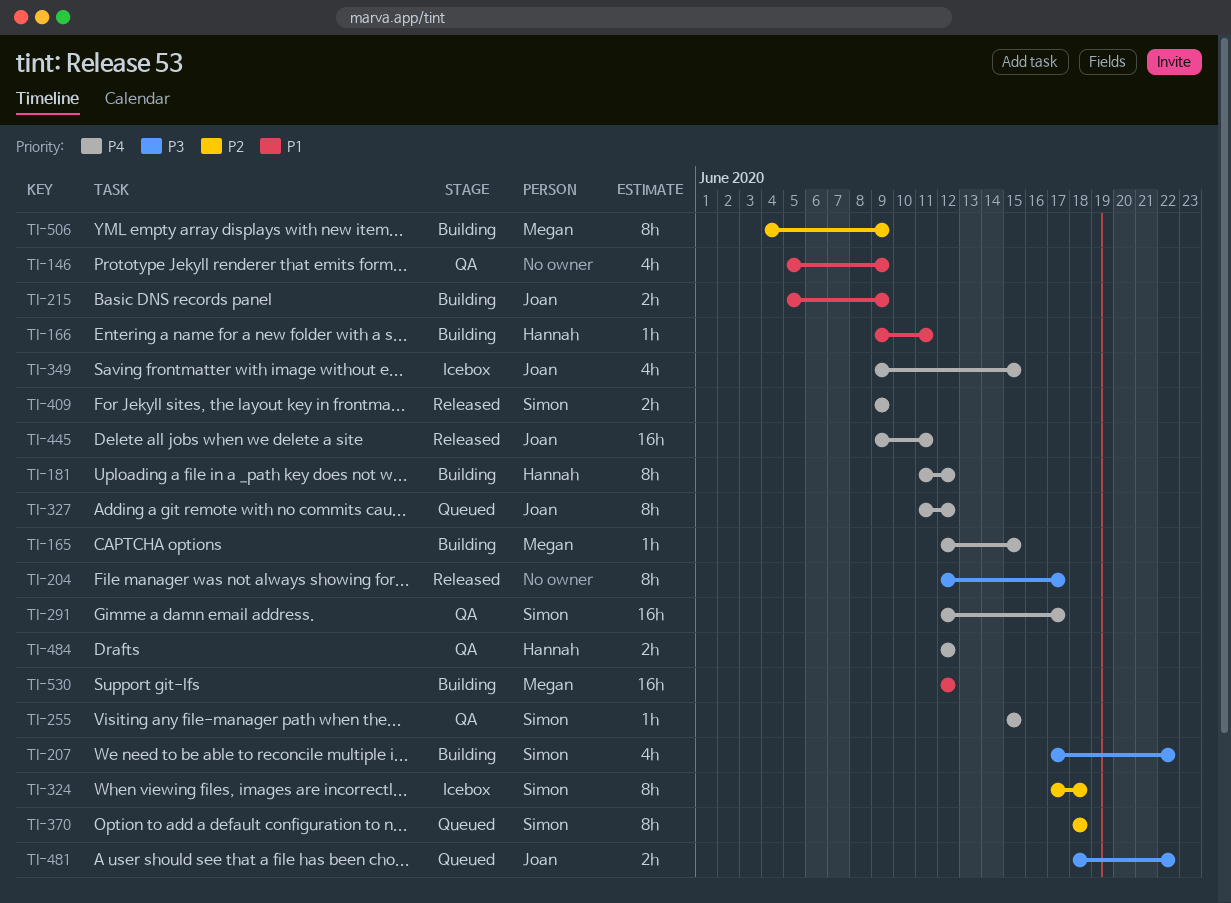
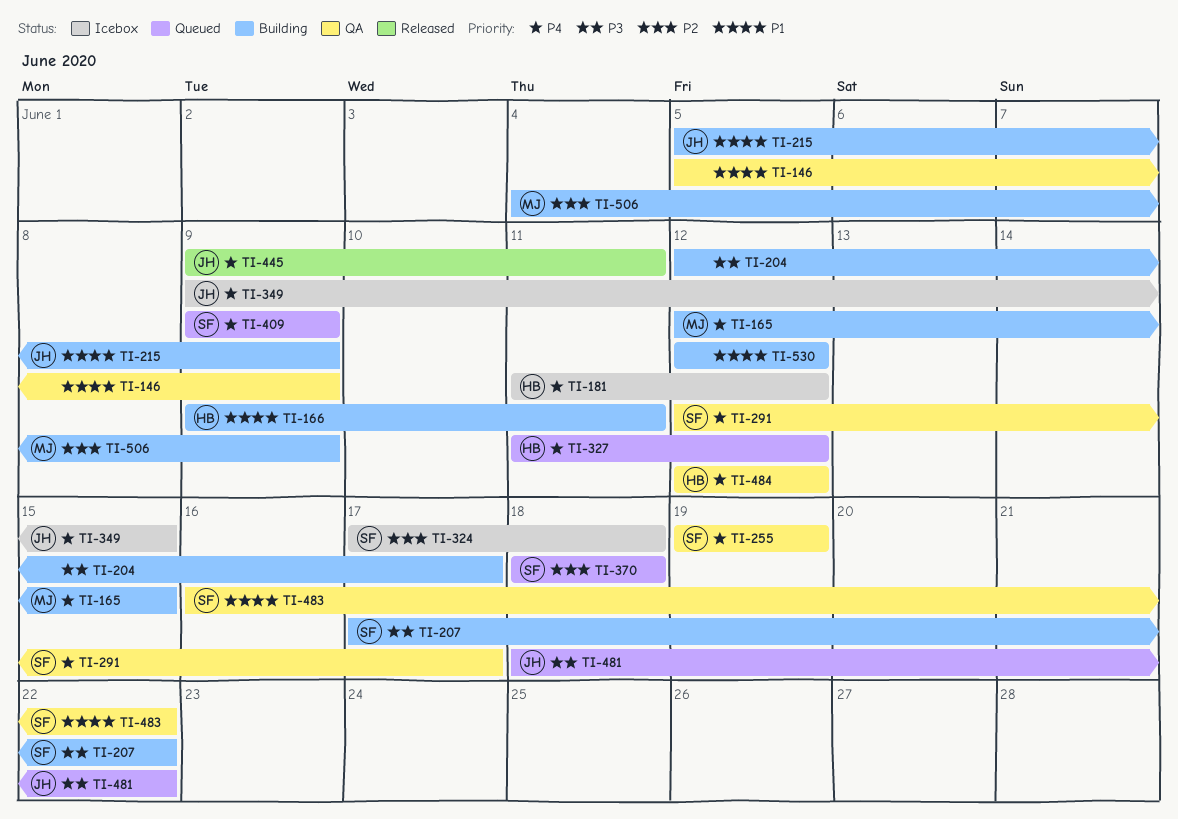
TI-181, status: Building -> Icebox
TI-204, status: Released -> Building
TI-255, start: Jun 15 -> Jun 19
TI-255, due: Jun 15 -> Jun 19
TI-327, owner: Joan -> Hannah
TI-409, status: Released -> Queued
TI-483: none -> present
TI-530, owner: Megan -> none

